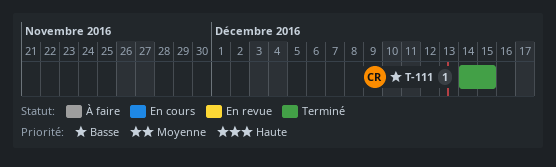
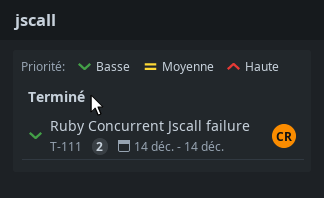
T-111, estimate: 1 -> 2
T-111, due: Dec 15 -> Dec 14

